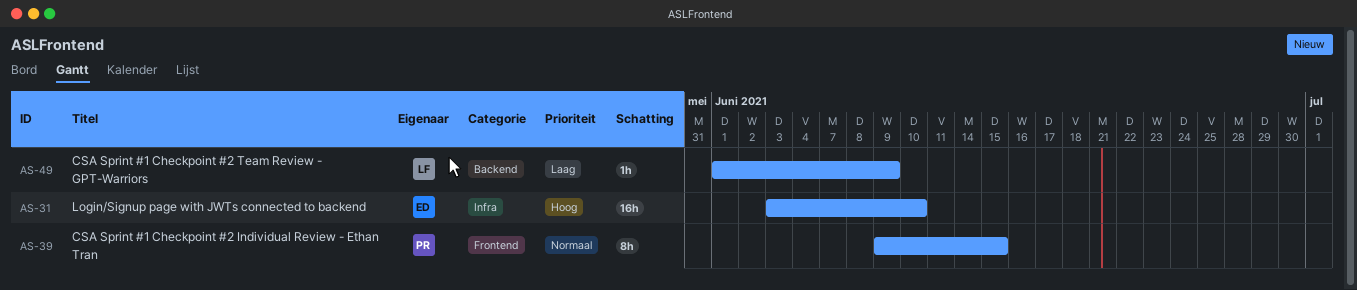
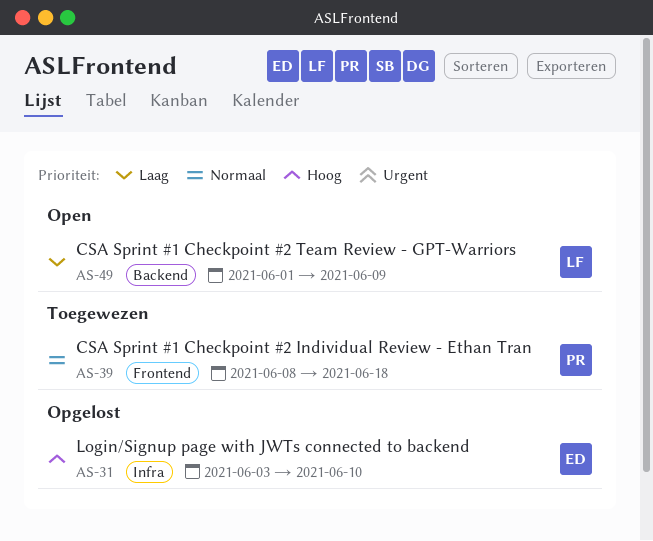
AS-39, start: Jun 9 -> Jun 8
AS-39, due: Jun 15 -> Jun 18

